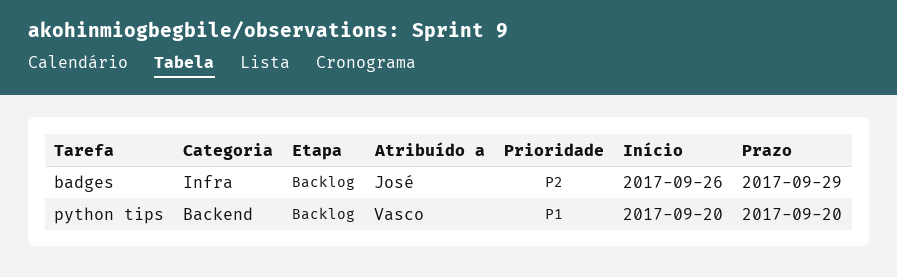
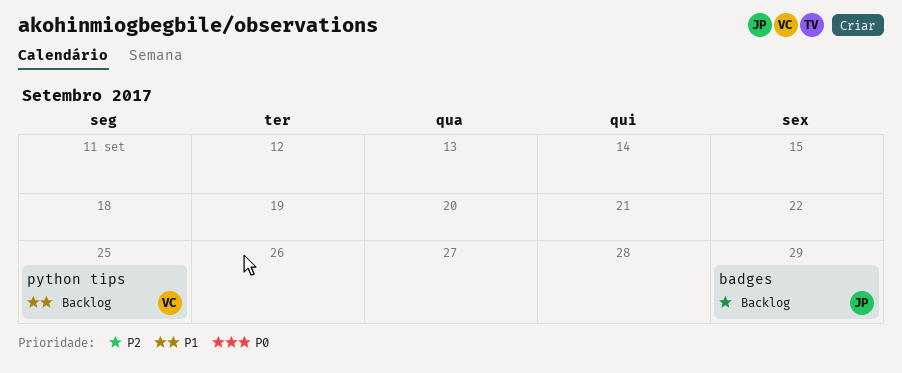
python tips, due: Sep 20 -> Sep 25

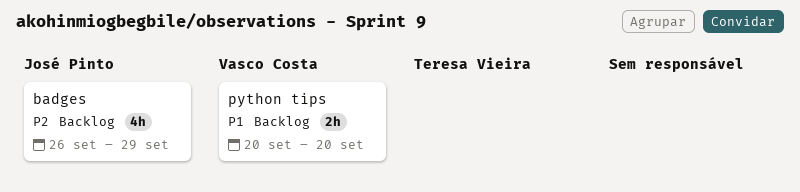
python tips, due: Sep 25 -> Sep 20

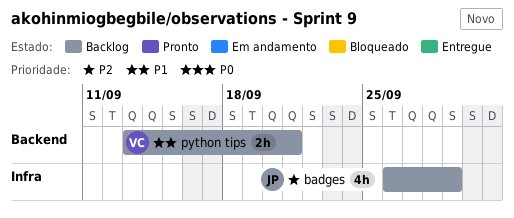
python tips, start: Sep 20 -> Sep 13
python tips, due: Sep 20 -> Sep 21

